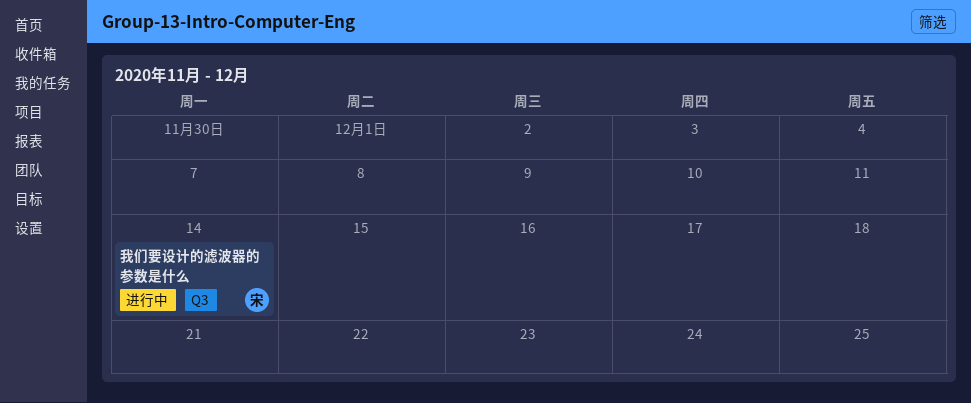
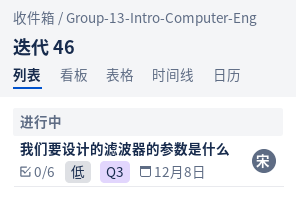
我们要设计的滤波器的参数是什么, due: Dec 14 -> Dec 8

